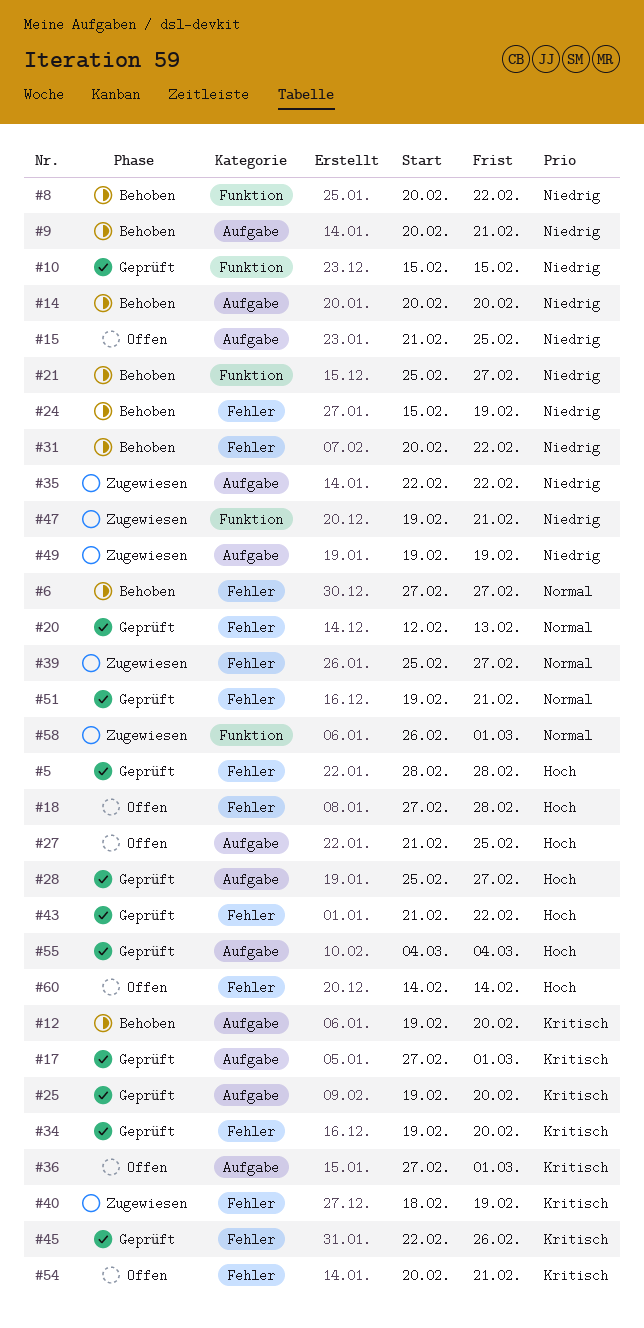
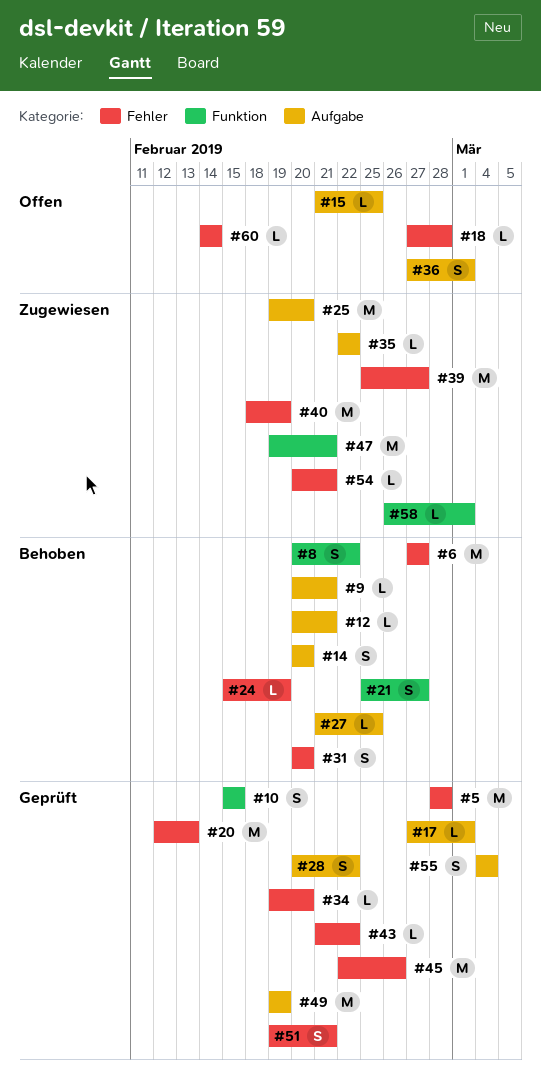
#12, start: Feb 19 -> Feb 20
#12, due: Feb 20 -> Feb 21
#25, status: Geprüft -> Zugewiesen
#27, status: Offen -> Behoben
#28, start: Feb 25 -> Feb 20
#28, due: Feb 27 -> Feb 22
#31, due: Feb 22 -> Feb 20
#49, status: Zugewiesen -> Geprüft
#54, status: Offen -> Zugewiesen

